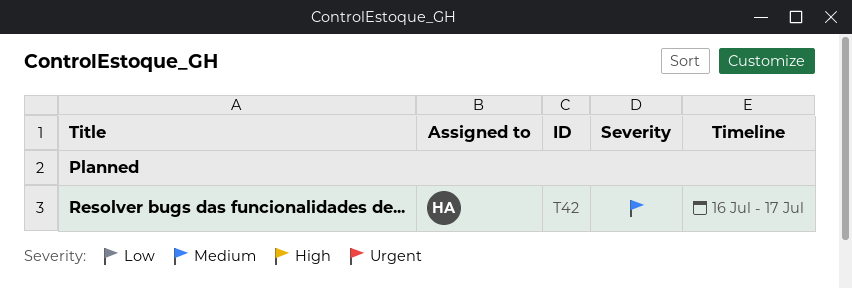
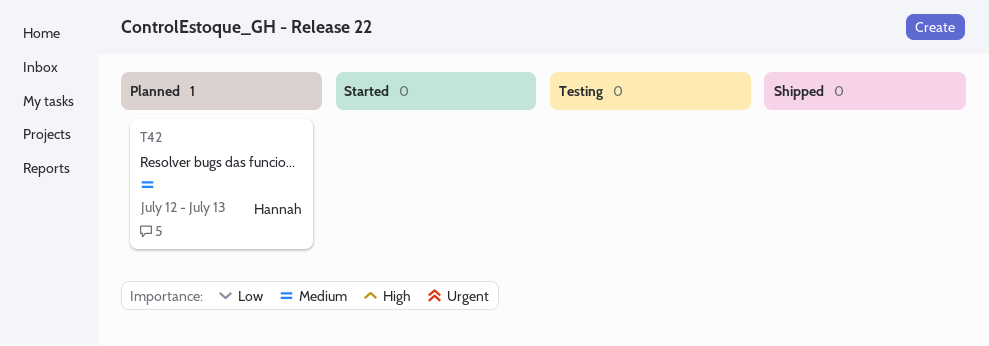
T42, start: Jul 16 -> Jul 12
T42, due: Jul 17 -> Jul 13

